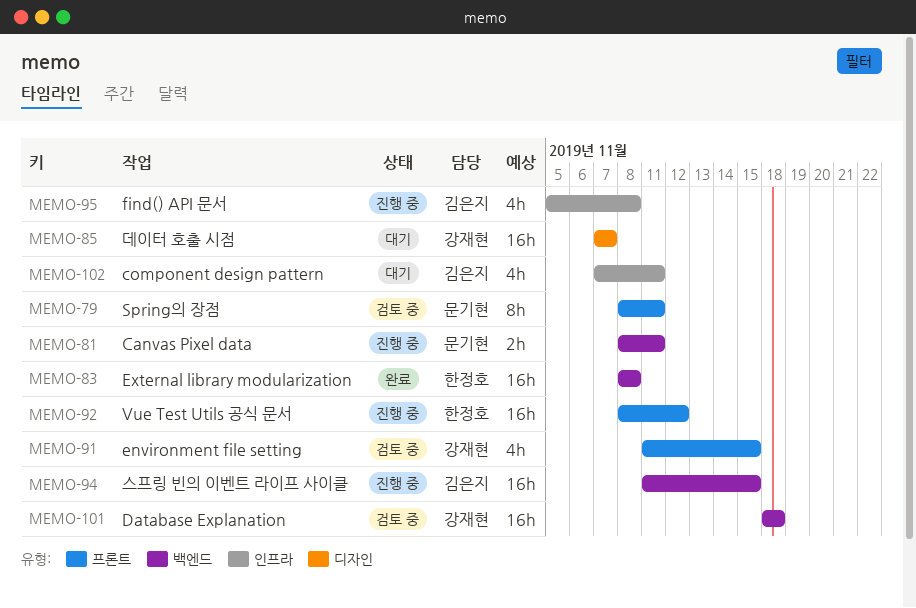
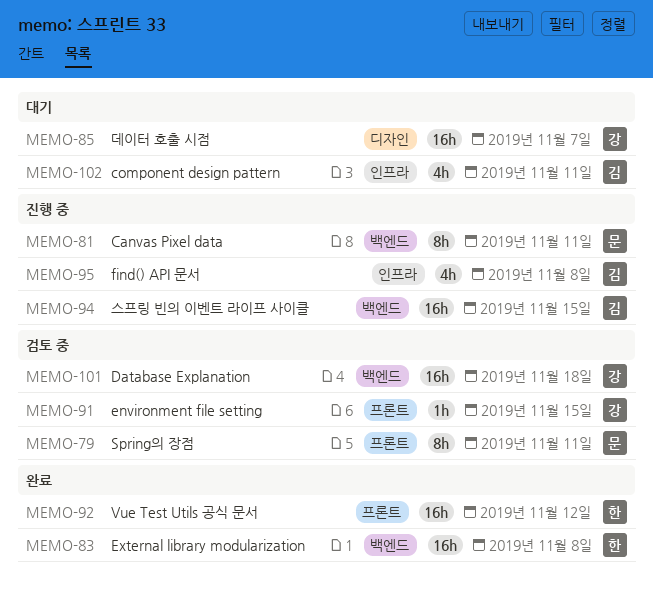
MEMO-81, estimate: 2h -> 8h
MEMO-91, estimate: 4h -> 1h
MEMO-92, status: 진행 중 -> 완료

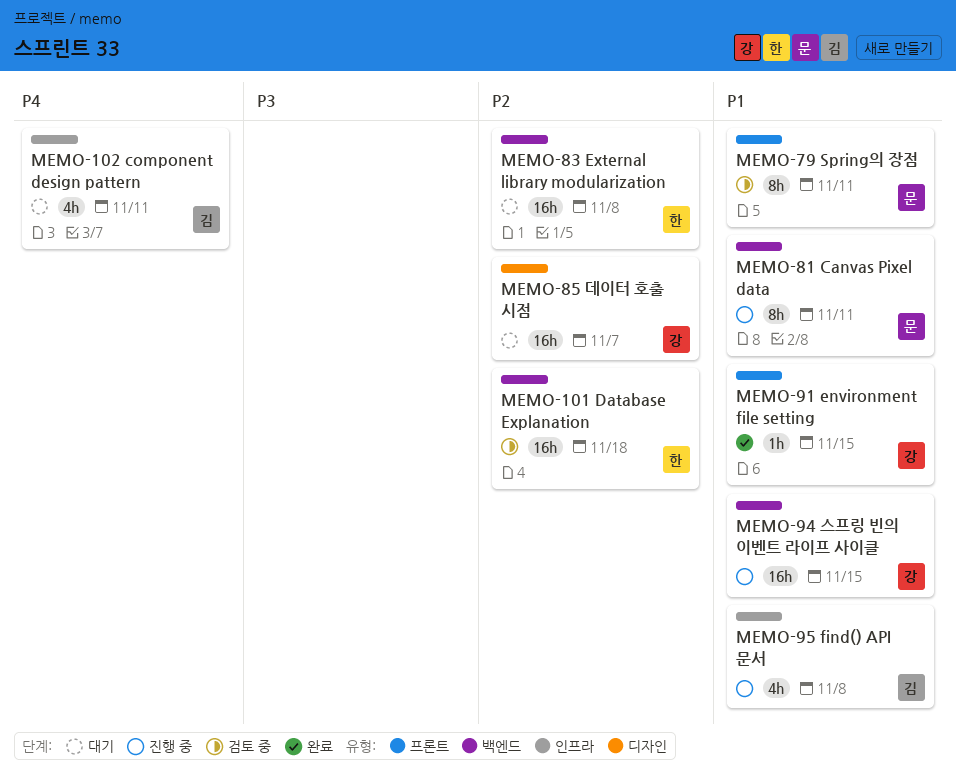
MEMO-83, status: 완료 -> 대기
MEMO-91, status: 검토 중 -> 완료
MEMO-92: present -> none
MEMO-94, owner: 김 -> 강
MEMO-101, owner: 강 -> 한

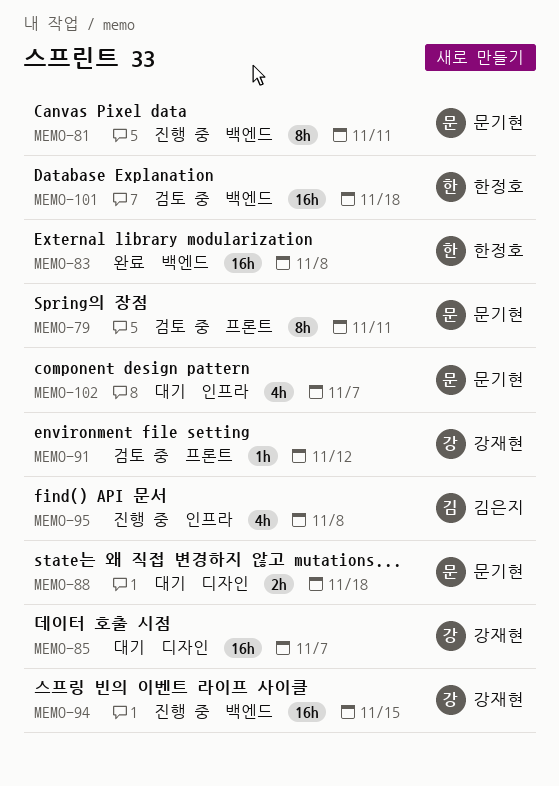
MEMO-83, status: 대기 -> 완료
MEMO-88: none -> present
MEMO-91, status: 완료 -> 검토 중
MEMO-91, due: Nov 15 -> Nov 12
MEMO-102, owner: 김은지 -> 문기현
MEMO-102, due: Nov 11 -> Nov 7

